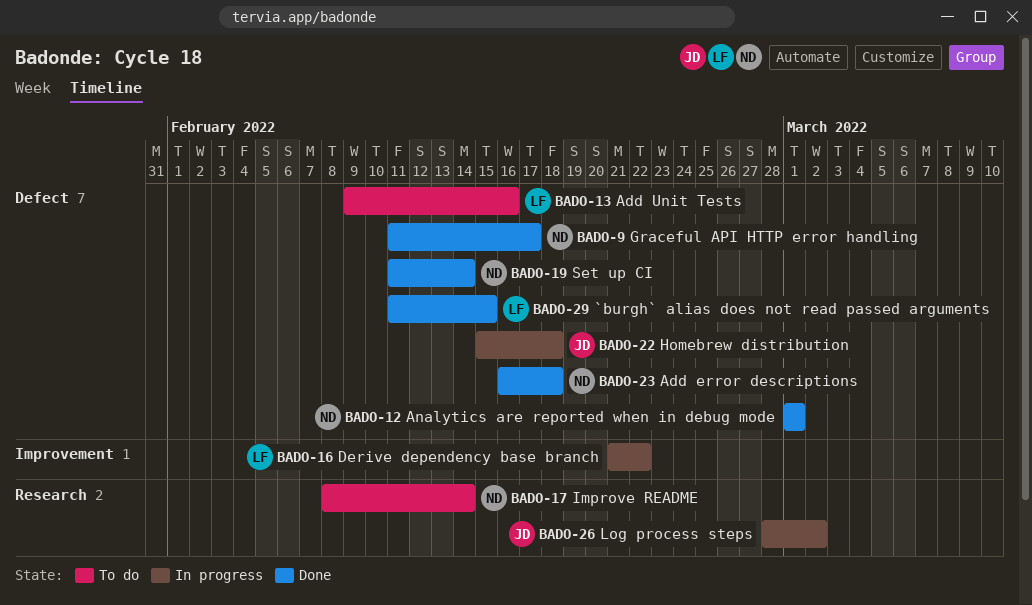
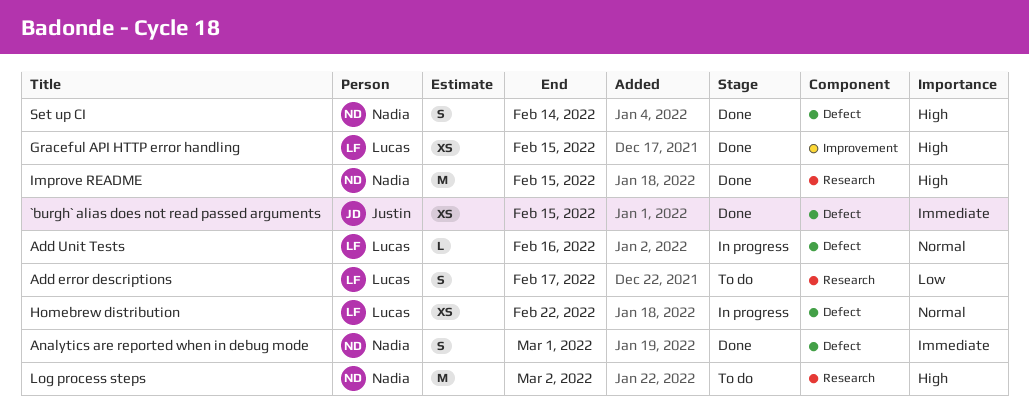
`burgh` alias does not read passed arguments, owner: Lucas -> Justin
Add error descriptions, status: Done -> To do
Add error descriptions, owner: Nadia -> Lucas
Add error descriptions, label: Defect -> Research
Add error descriptions, due: Feb 18 -> Feb 17
Add Unit Tests, status: To do -> In progress
Derive dependency base branch: present -> none
Graceful API HTTP error handling, owner: Nadia -> Lucas
Graceful API HTTP error handling, label: Defect -> Improvement
Graceful API HTTP error handling, due: Feb 17 -> Feb 15
Homebrew distribution, owner: Justin -> Lucas
Homebrew distribution, due: Feb 18 -> Feb 22
Improve README, status: To do -> Done
Improve README, due: Feb 14 -> Feb 15
Log process steps, status: In progress -> To do
Log process steps, owner: Justin -> Nadia

